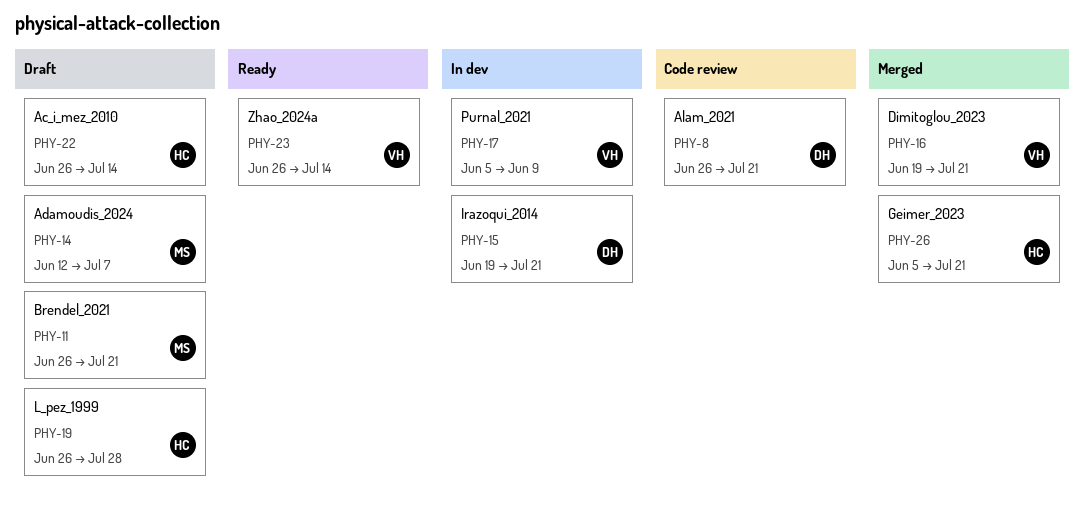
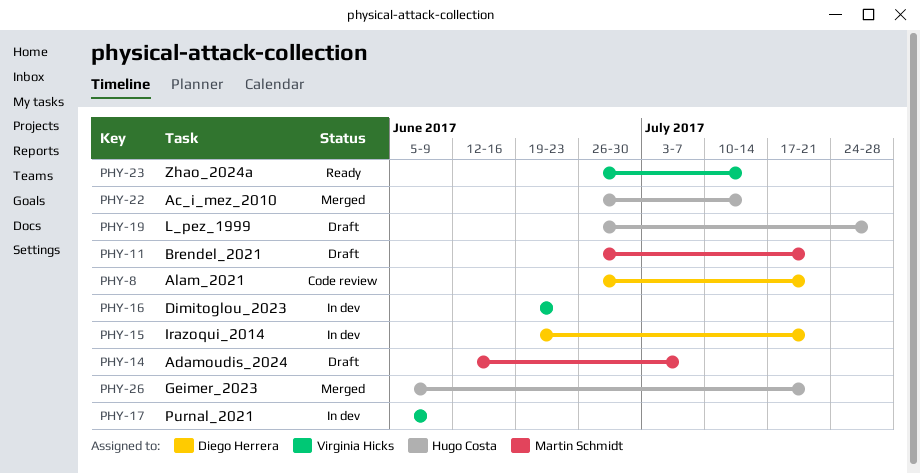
PHY-16, status: Merged -> In dev
PHY-16, due: Jul 21 -> Jun 23
PHY-22, status: Draft -> Merged

